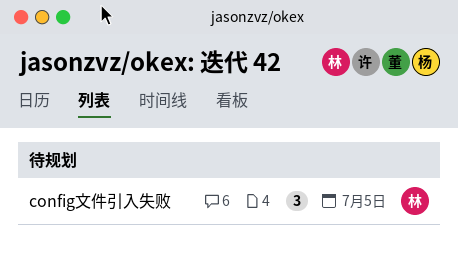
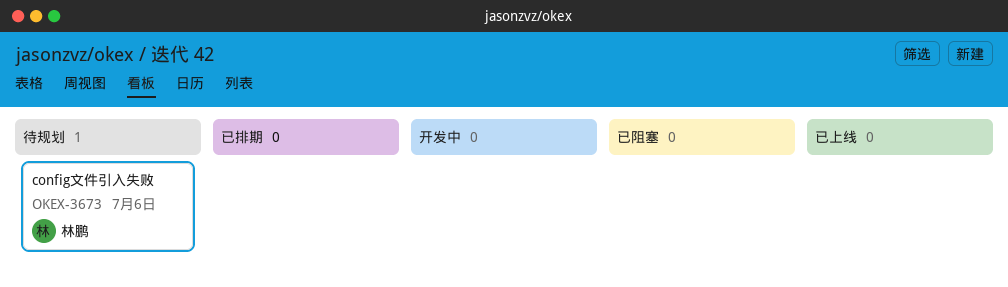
config文件引入失败, due: Jul 5 -> Jul 6

